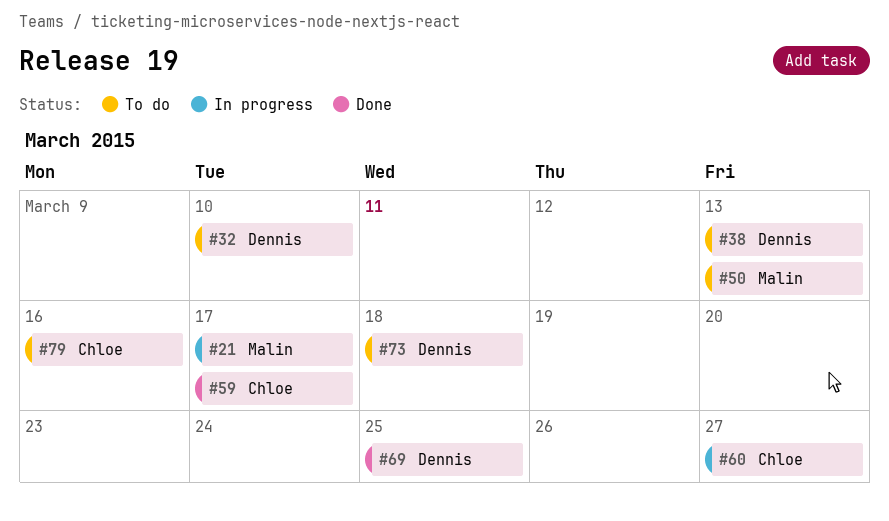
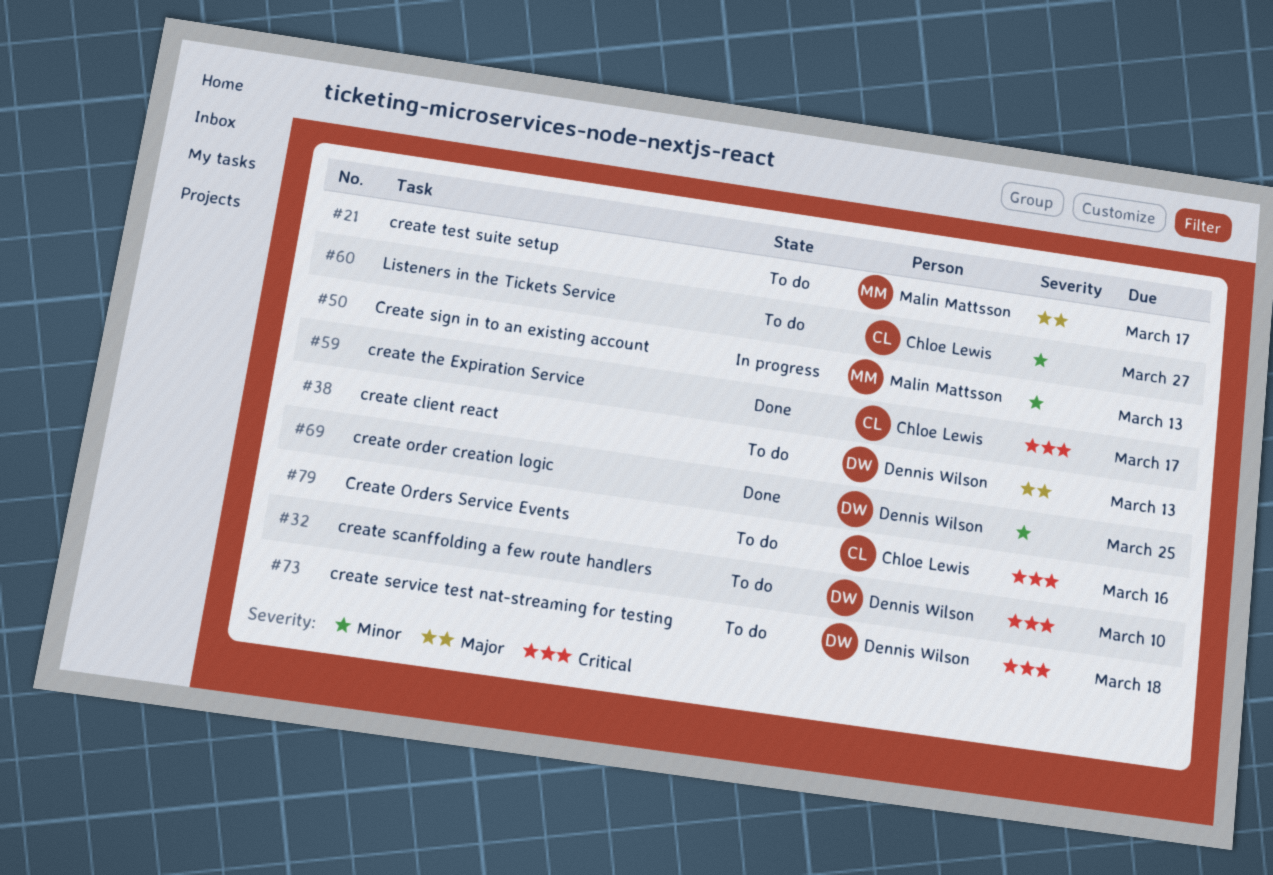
#21, status: In progress -> To do
#50, status: To do -> In progress
#60, status: In progress -> To do

